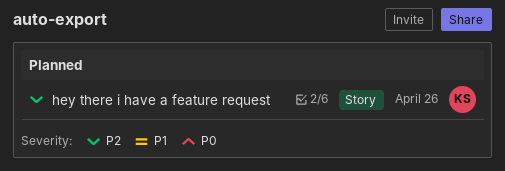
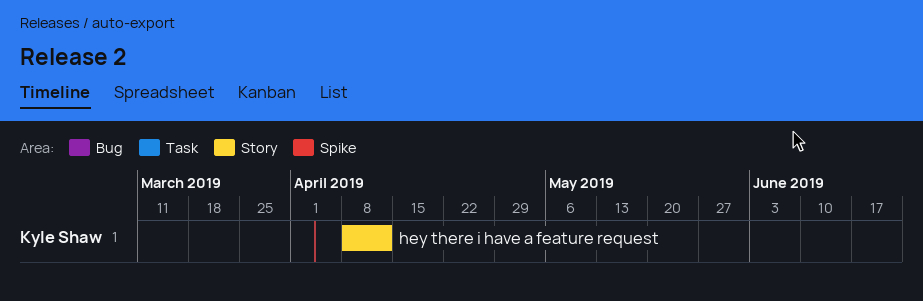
hey there i have a feature request, due: Apr 26 -> Apr 12

